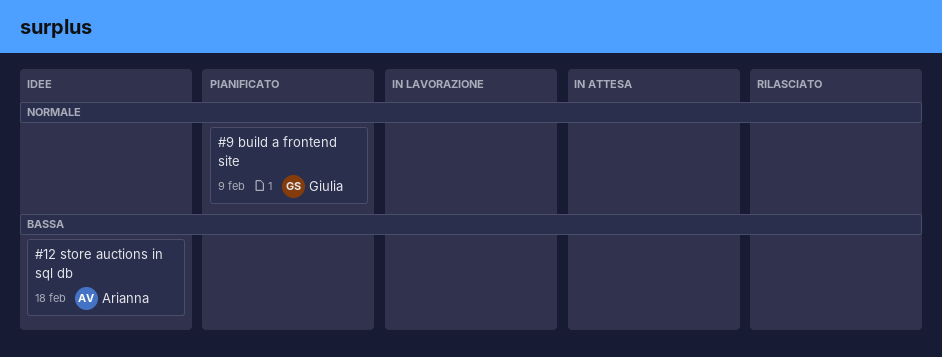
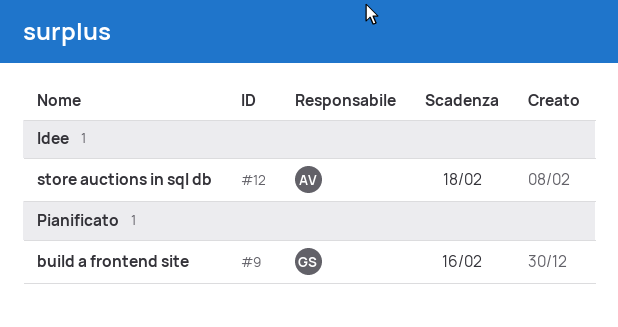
#9, due: Feb 9 -> Feb 16

